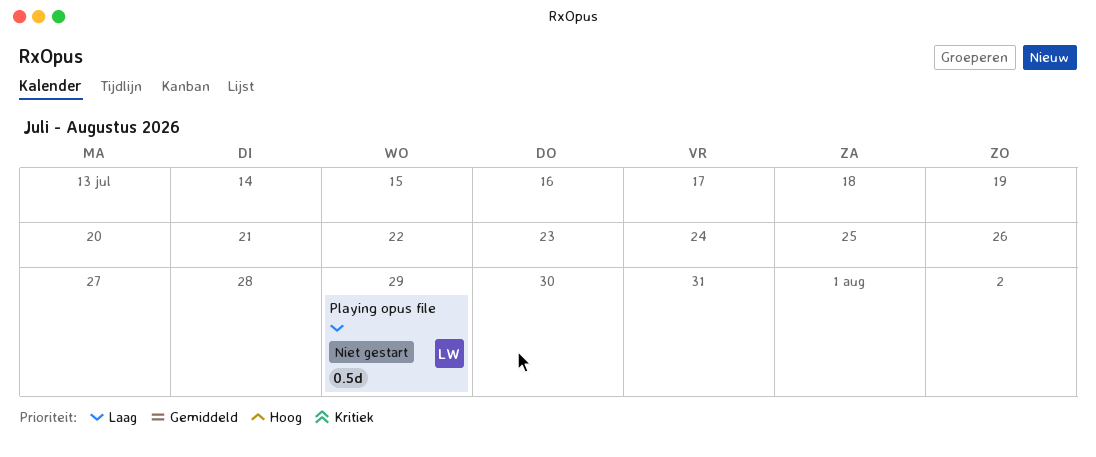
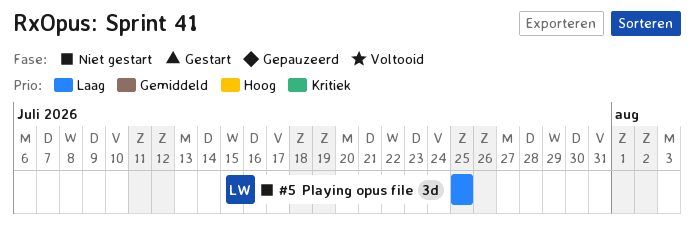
Playing opus file, estimate: 0.5d -> 3d
Playing opus file, due: Jul 29 -> Jul 25

